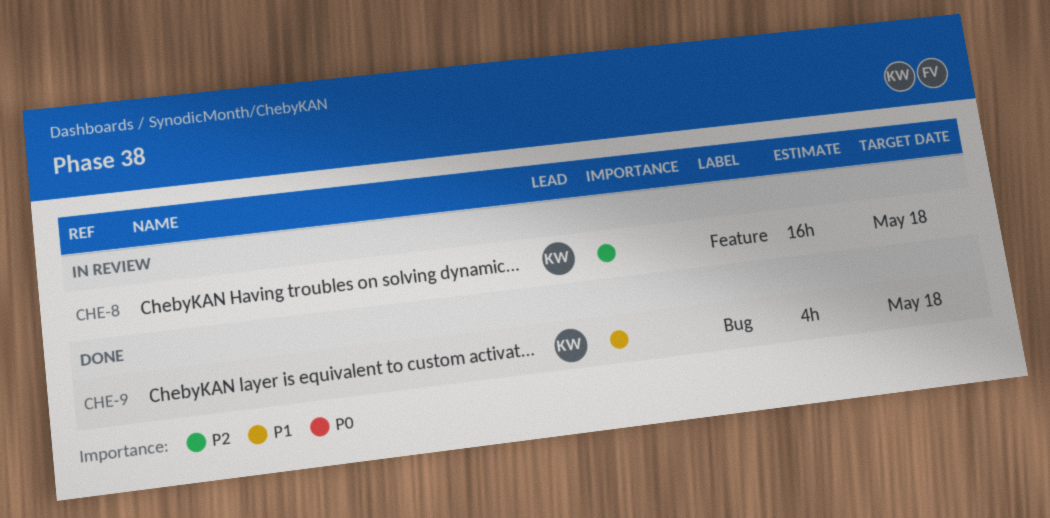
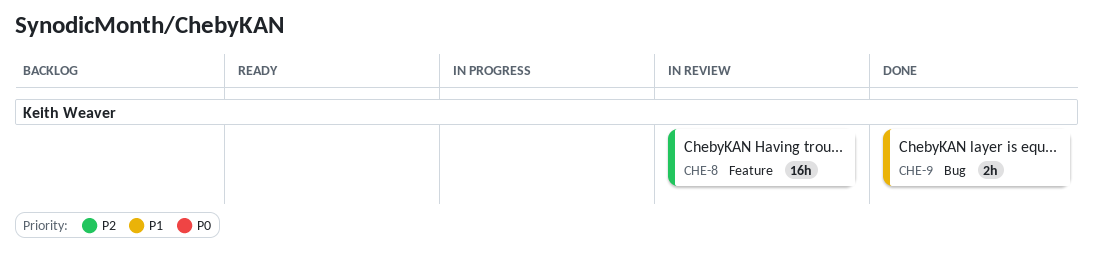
CHE-9, estimate: 4h -> 2h

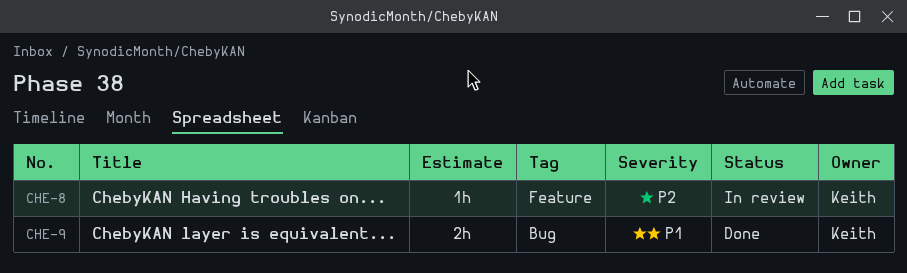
CHE-8, estimate: 16h -> 1h

